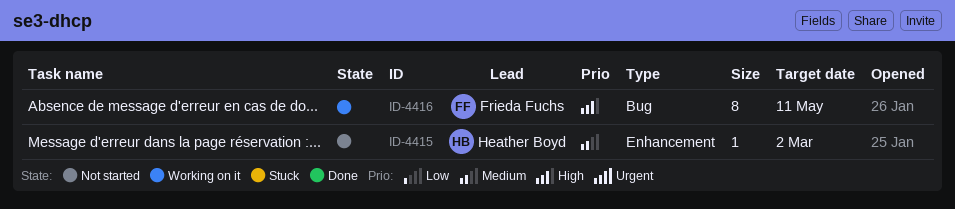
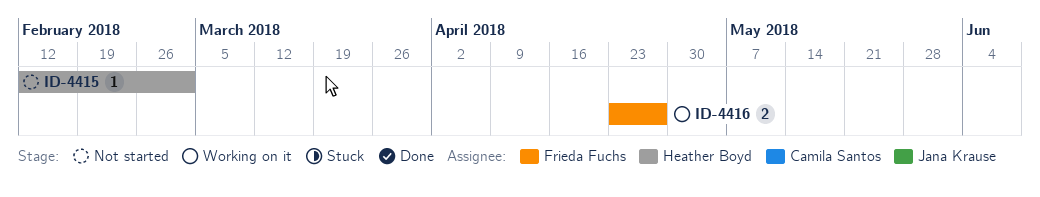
ID-4416, estimate: 8 -> 2
ID-4416, due: May 11 -> Apr 27

